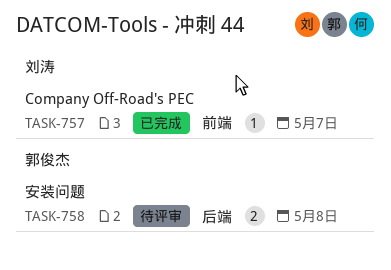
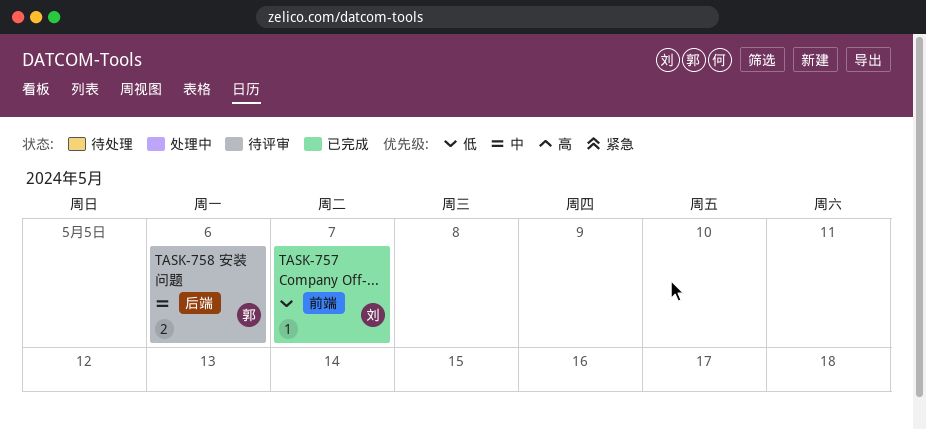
TASK-758, due: May 8 -> May 6

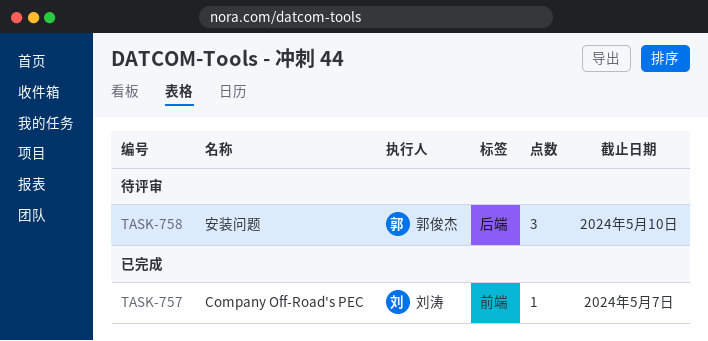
TASK-758, estimate: 2 -> 3
TASK-758, due: May 6 -> May 10

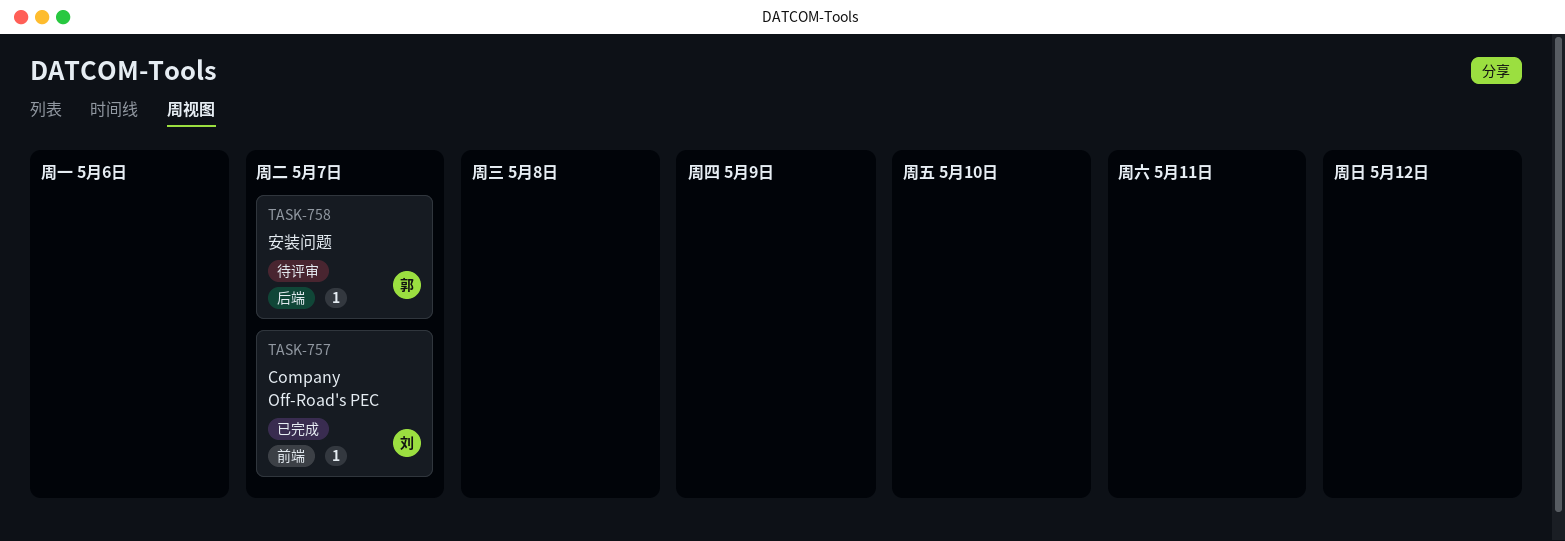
TASK-758, estimate: 3 -> 1
TASK-758, due: May 10 -> May 7

